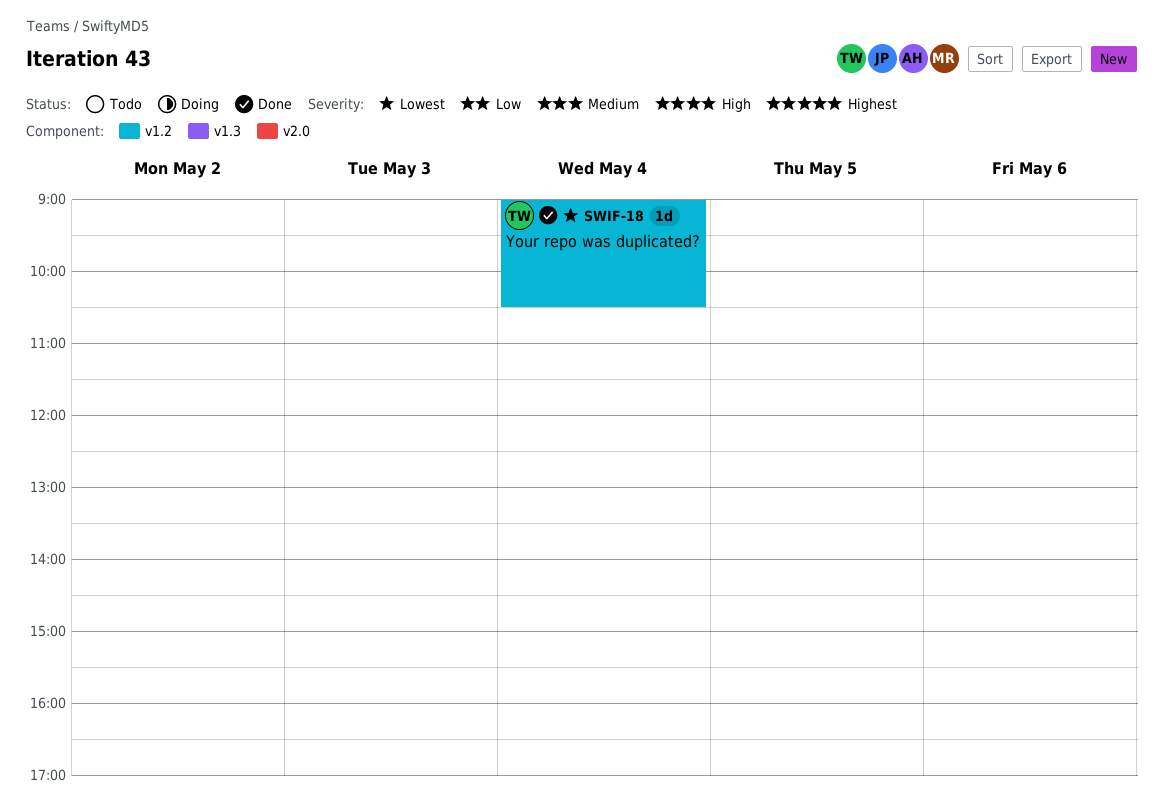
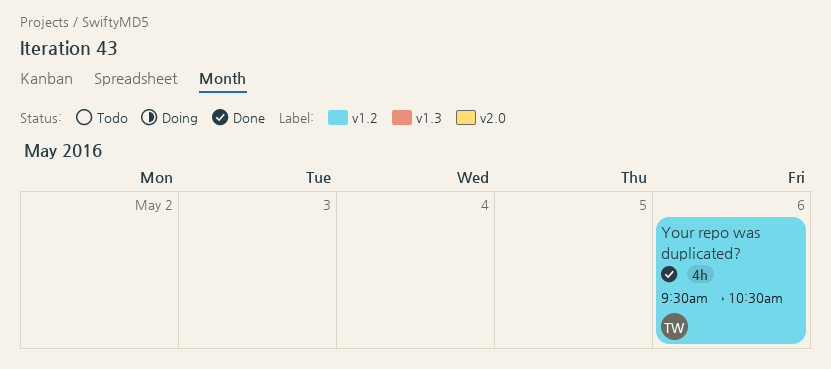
Your repo was duplicated?, estimate: 1d -> 4h
Your repo was duplicated?, day: May 4 -> May 6
Your repo was duplicated?, begins: 09:00 -> 09:30

